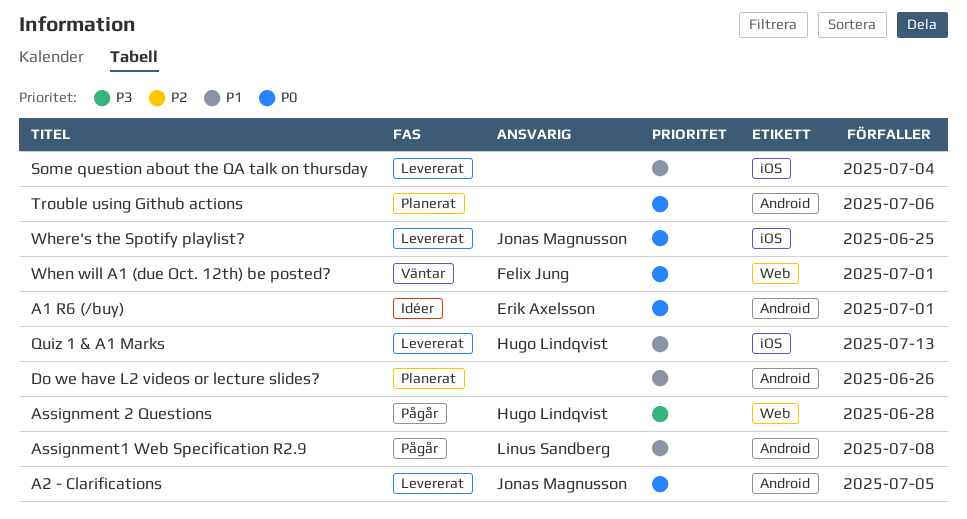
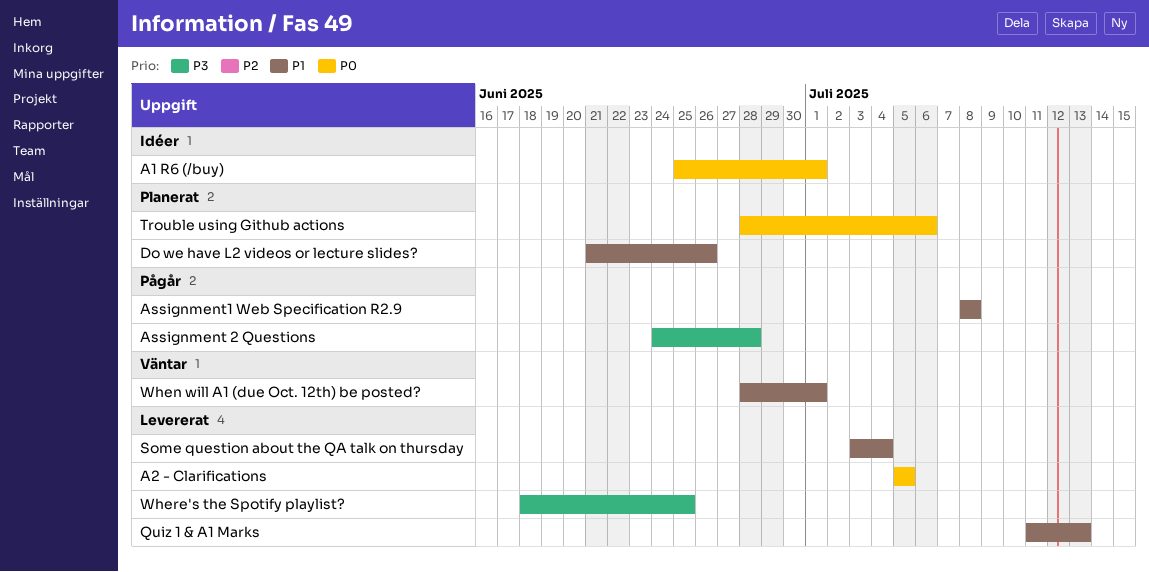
When will A1 (due Oct. 12th) be posted?, priority: P0 -> P1
Where's the Spotify playlist?, priority: P0 -> P3

